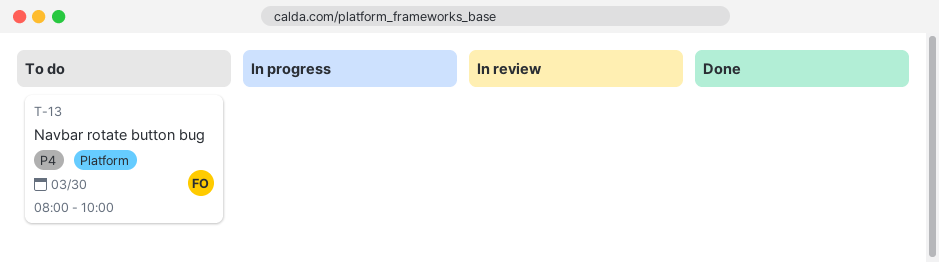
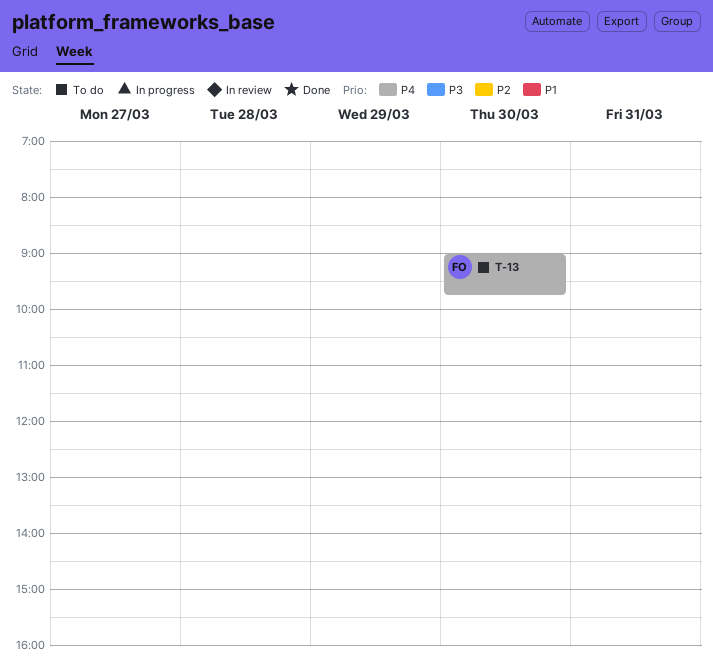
T-13, begins: 08:00 -> 09:00
T-13, ends: 10:00 -> 09:45

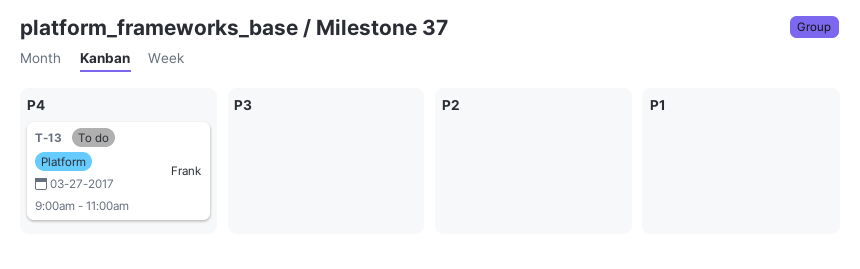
T-13, day: Mar 30 -> Mar 27
T-13, ends: 09:45 -> 11:00

